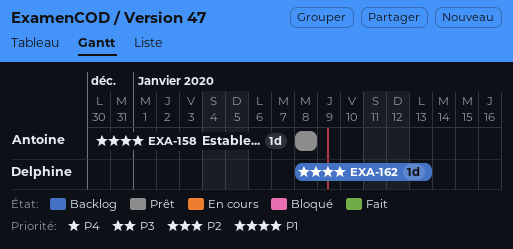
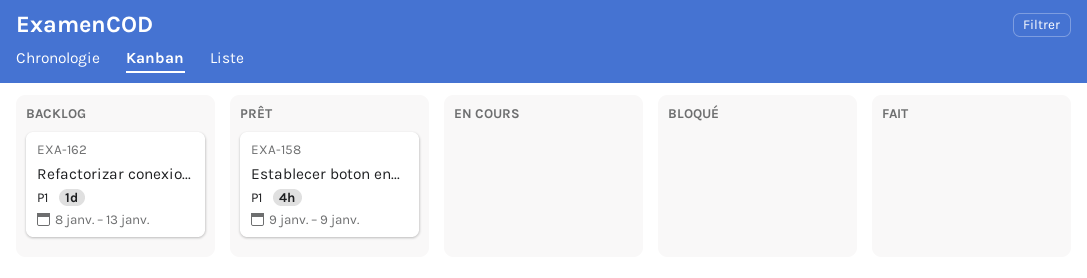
EXA-158, estimate: 1d -> 4h
EXA-158, start: Jan 8 -> Jan 9
EXA-158, due: Jan 8 -> Jan 9

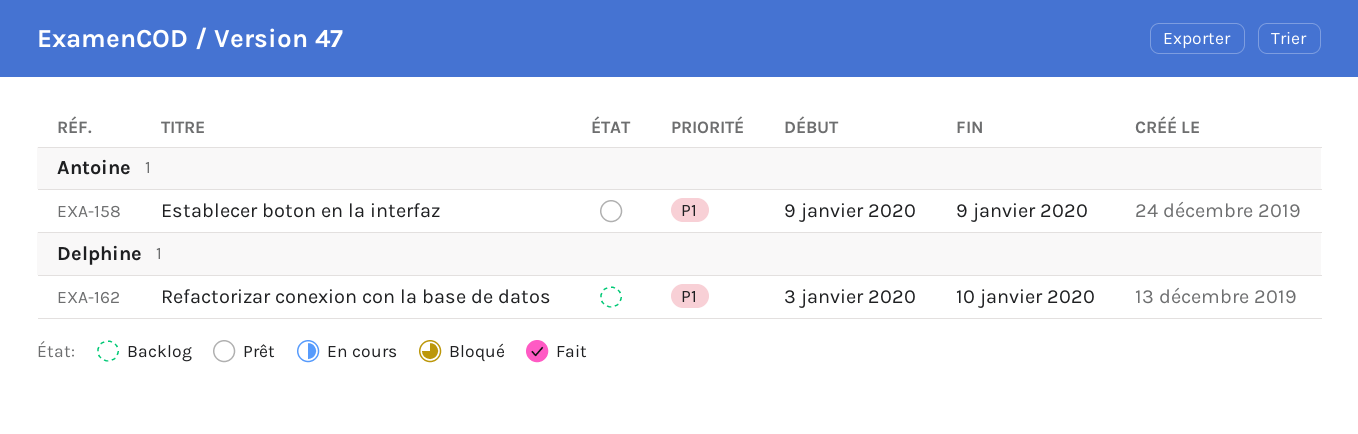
EXA-162, start: Jan 8 -> Jan 3
EXA-162, due: Jan 13 -> Jan 10

